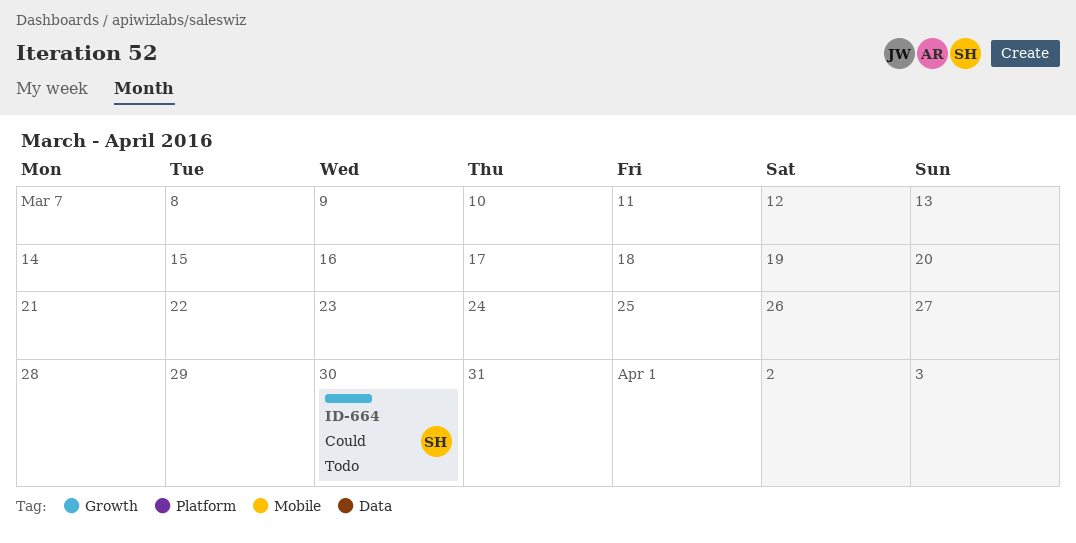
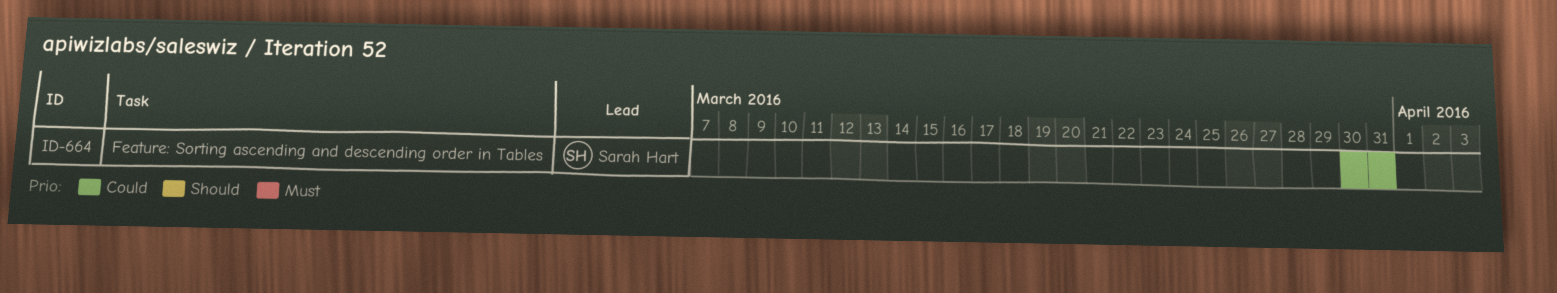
ID-664, due: Mar 30 -> Mar 31

